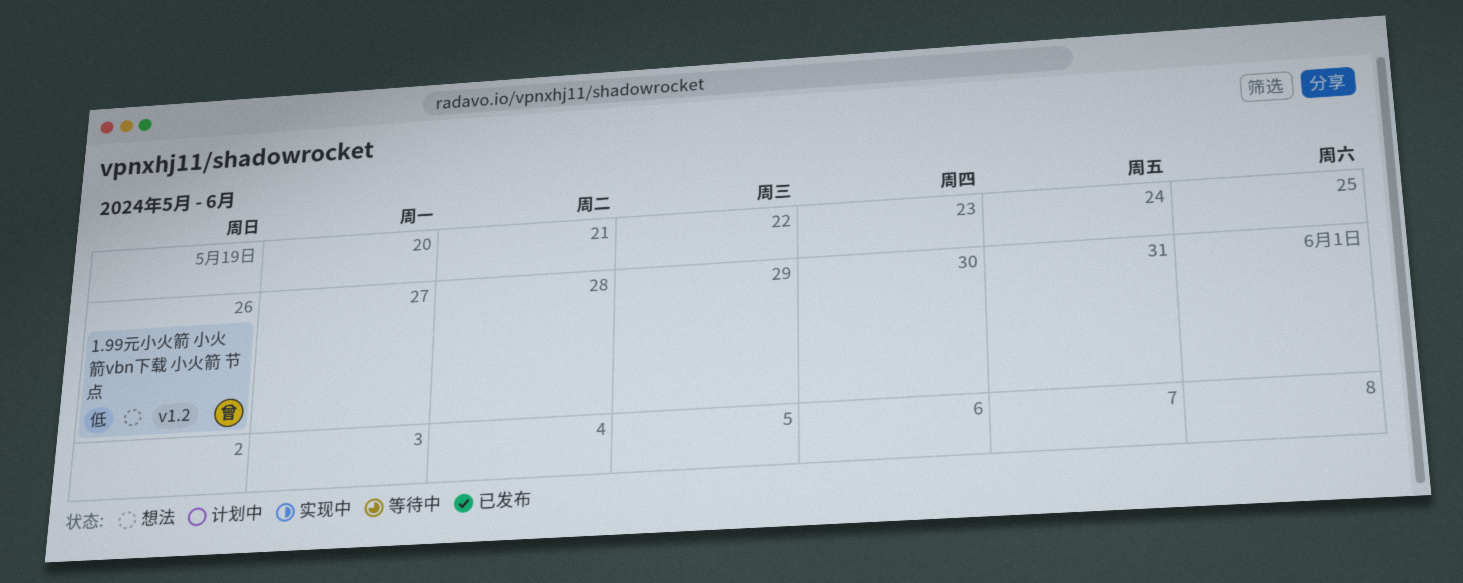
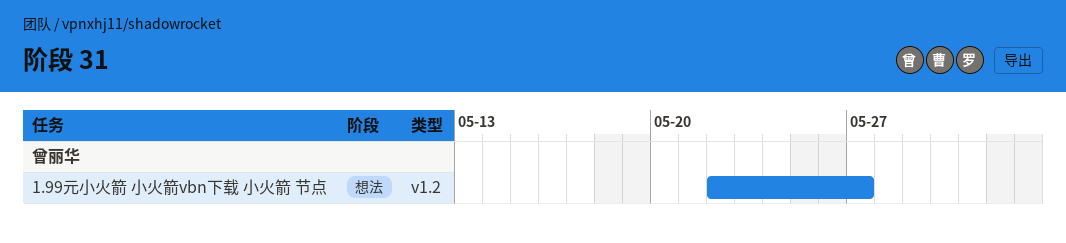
1.99元小火箭 小火箭vbn下载 小火箭 节点, due: May 26 -> May 27

